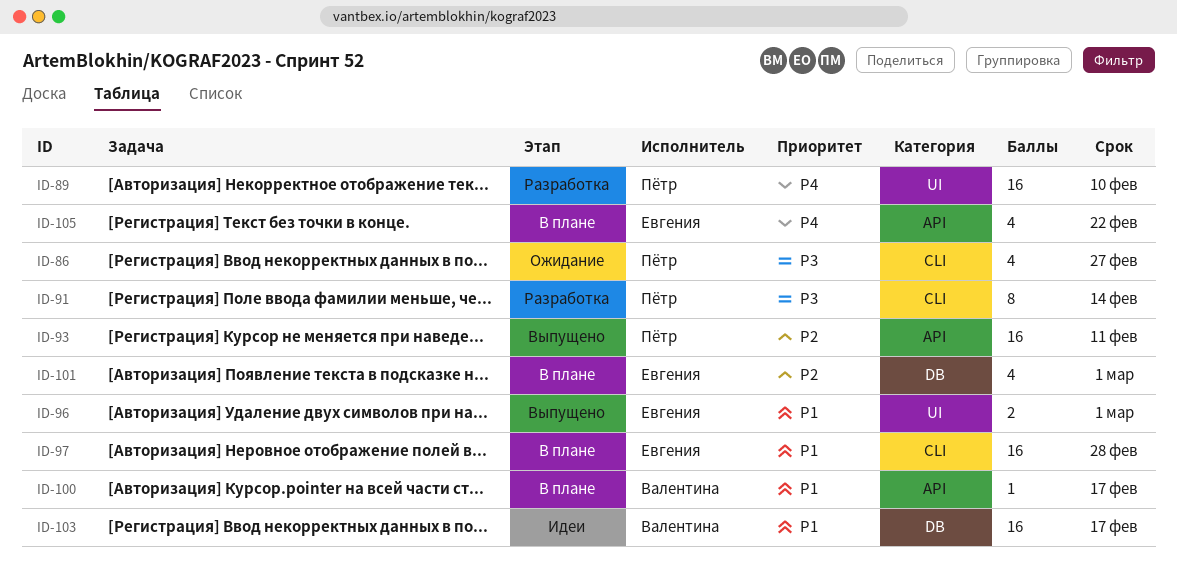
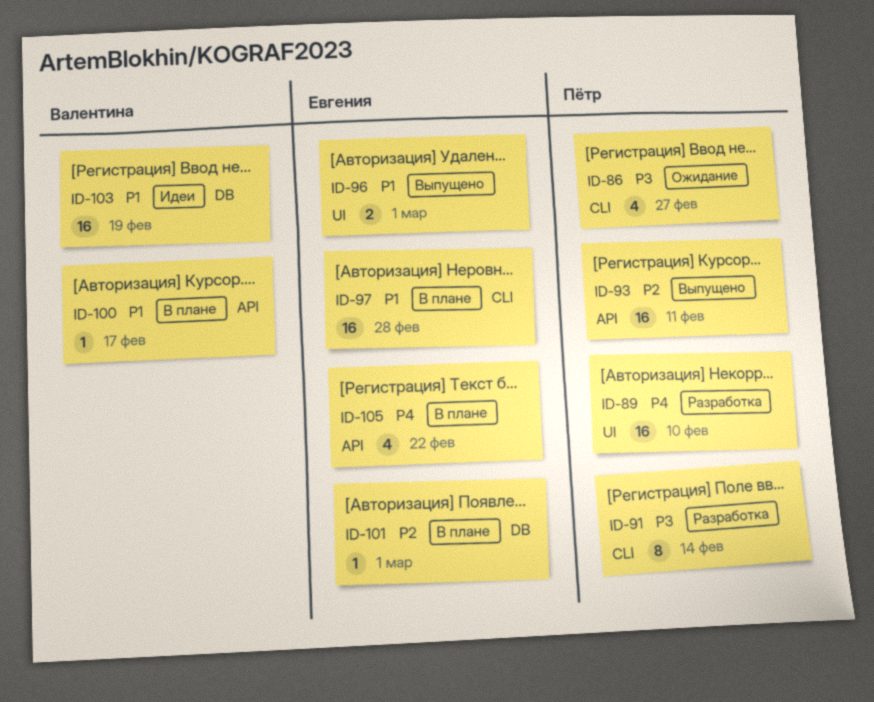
ID-101, estimate: 4 -> 1
ID-103, due: Feb 17 -> Feb 19

